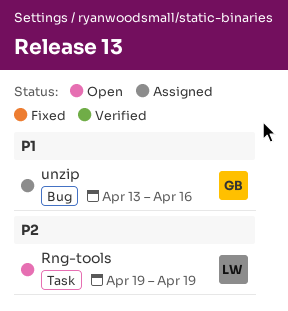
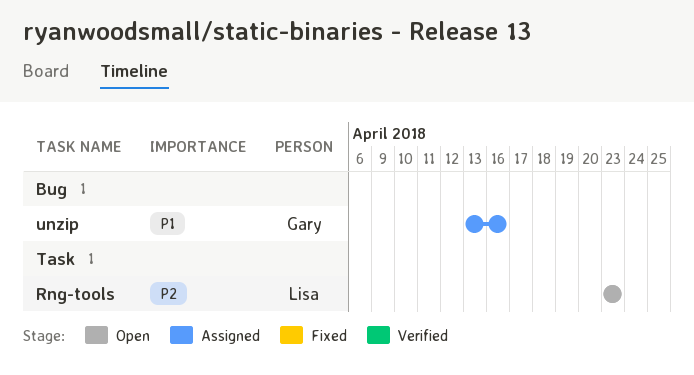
Rng-tools, start: Apr 19 -> Apr 23
Rng-tools, due: Apr 19 -> Apr 23

